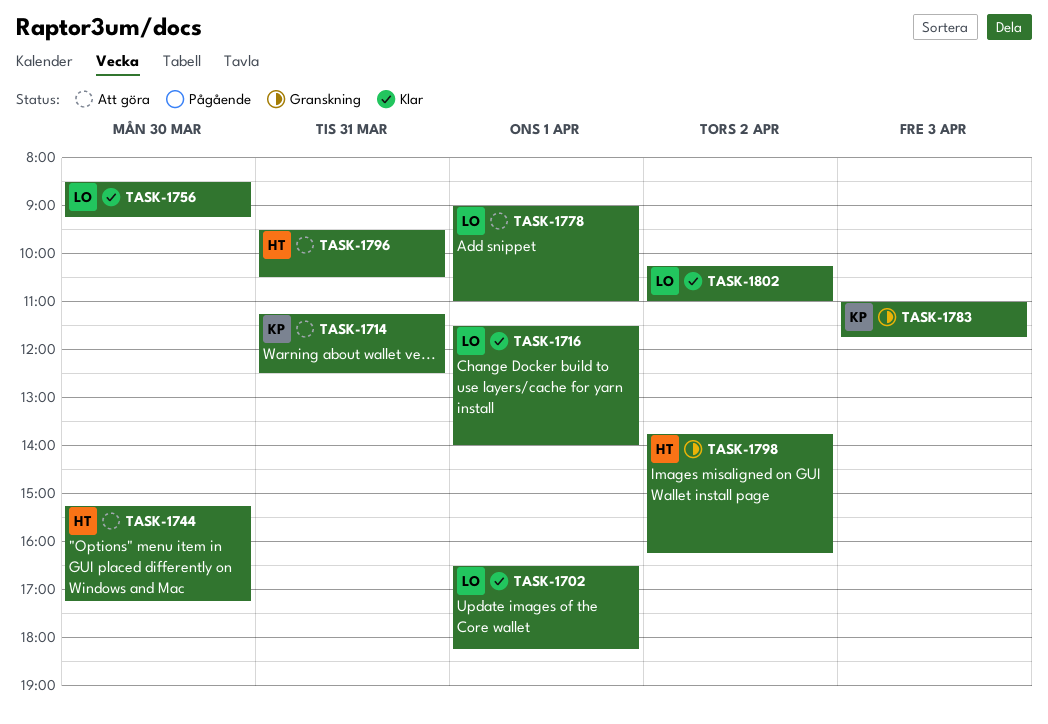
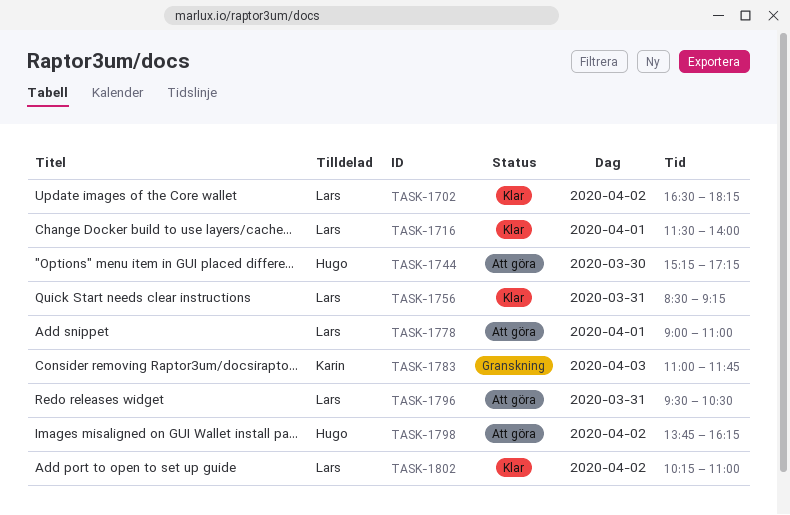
TASK-1702, day: Apr 1 -> Apr 2
TASK-1714: present -> none
TASK-1756, day: Mar 30 -> Mar 31
TASK-1796, owner: Hugo -> Lars
TASK-1798, status: Granskning -> Att göra

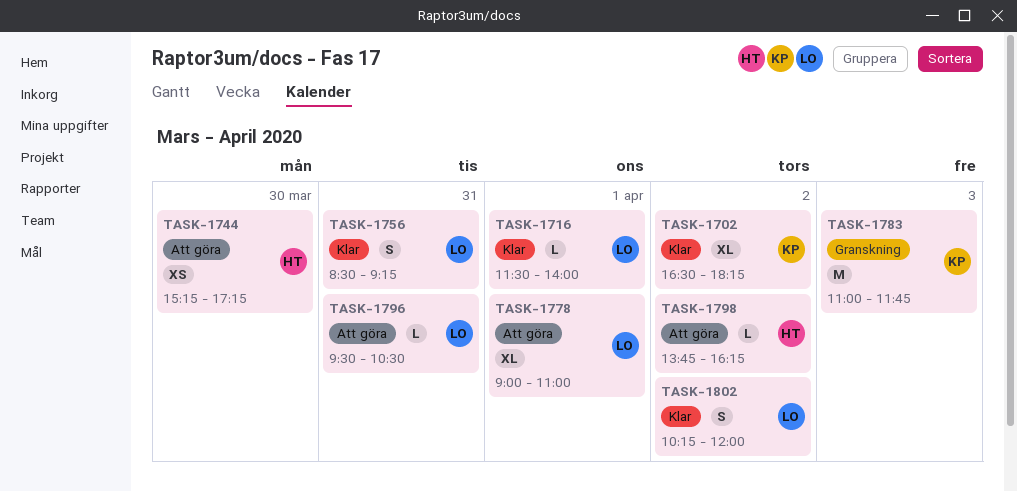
TASK-1702, owner: Lars -> Karin
TASK-1802, ends: 11:00 -> 12:00

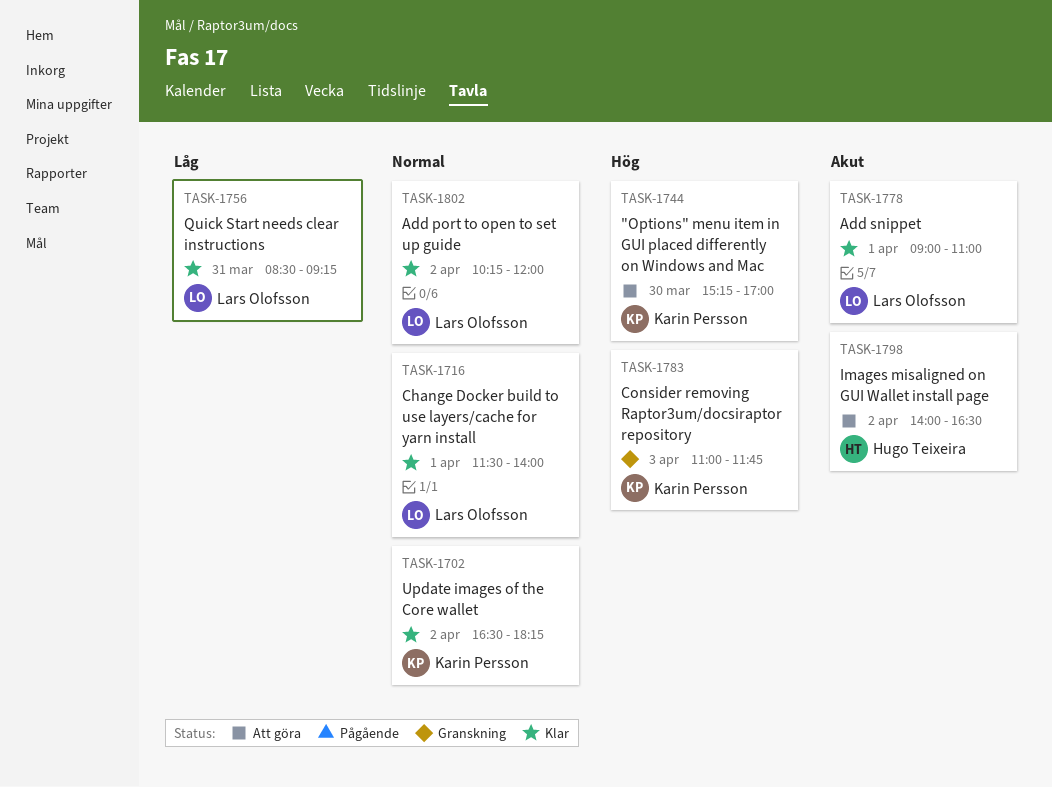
TASK-1744, owner: Hugo Teixeira -> Karin Persson
TASK-1744, ends: 17:15 -> 17:00
TASK-1778, status: Att göra -> Klar
TASK-1796: present -> none
TASK-1798, begins: 13:45 -> 14:00
TASK-1798, ends: 16:15 -> 16:30

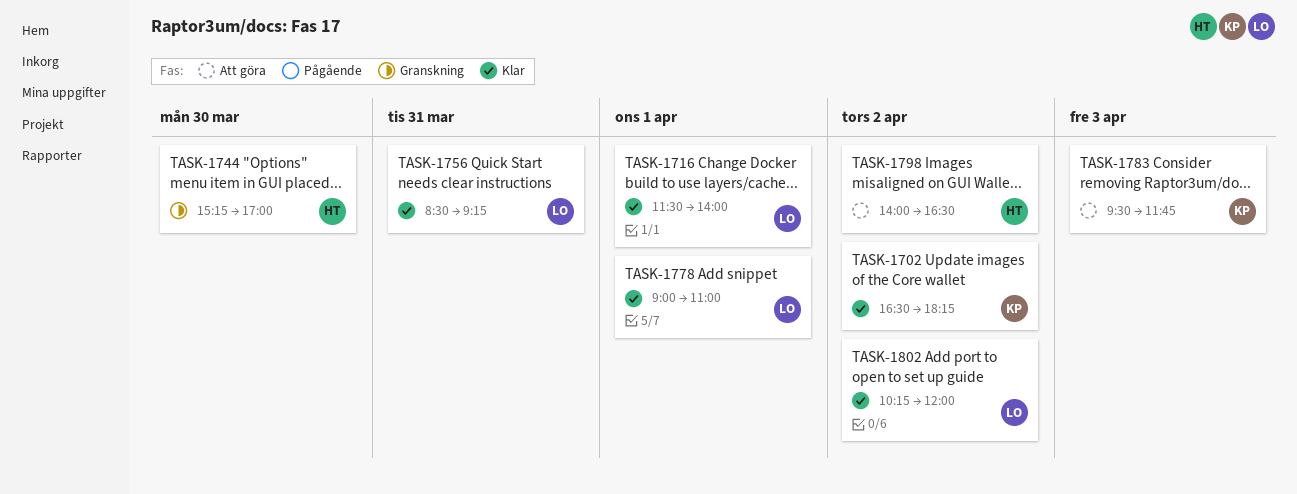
TASK-1744, status: Att göra -> Granskning
TASK-1744, owner: Karin Persson -> Hugo Teixeira
TASK-1783, status: Granskning -> Att göra
TASK-1783, begins: 11:00 -> 09:30

